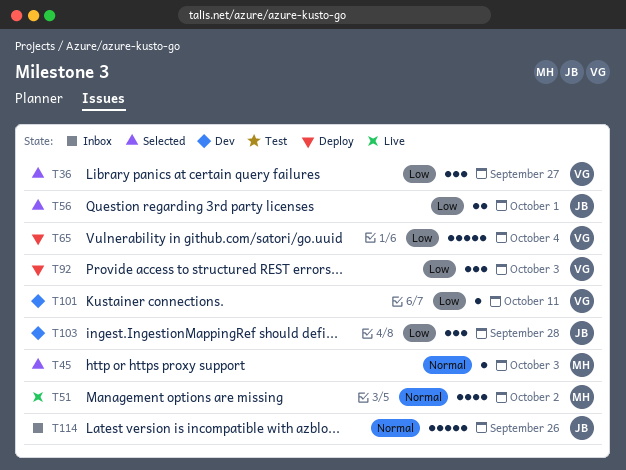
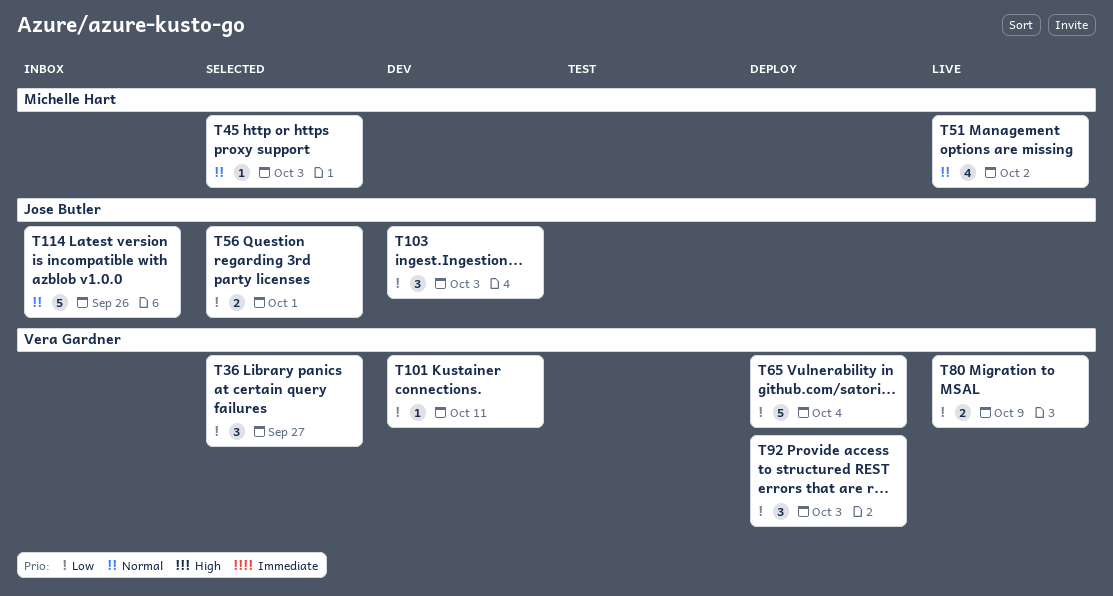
T80: none -> present
T103, due: Sep 28 -> Oct 3

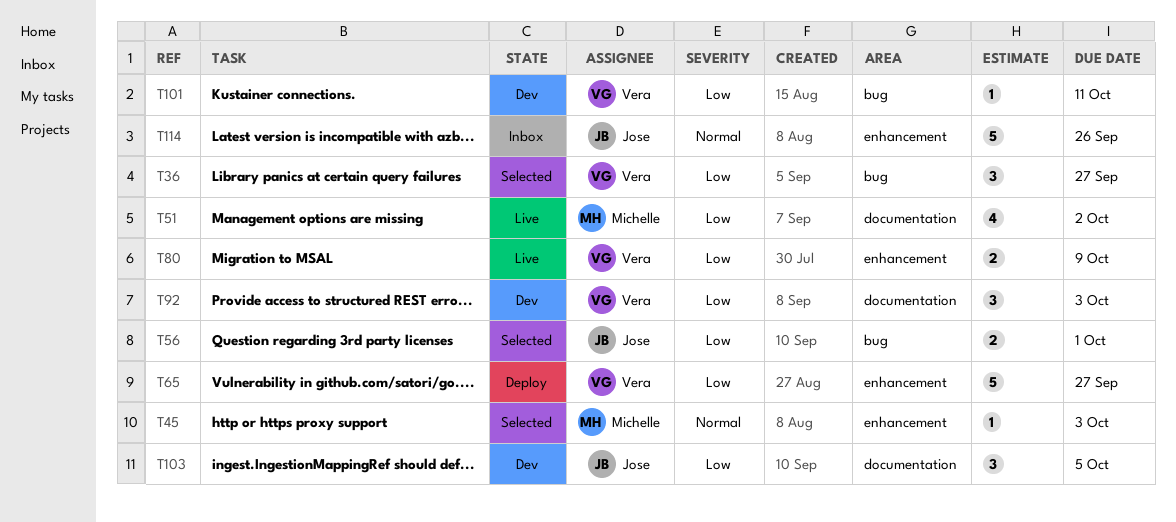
T51, priority: Normal -> Low
T65, due: Oct 4 -> Sep 27
T92, status: Deploy -> Dev
T103, due: Oct 3 -> Oct 5

